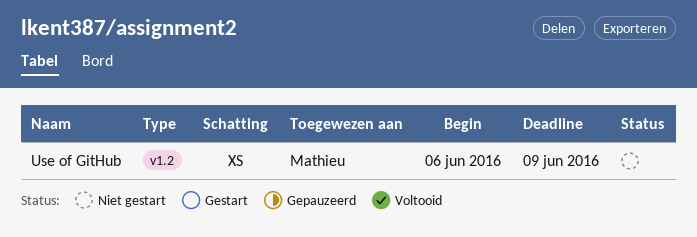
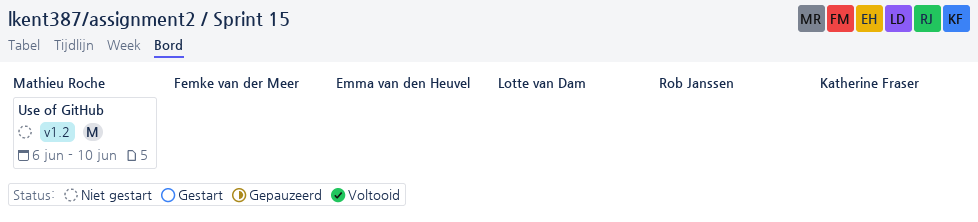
Use of GitHub, estimate: XS -> M
Use of GitHub, due: Jun 9 -> Jun 10

